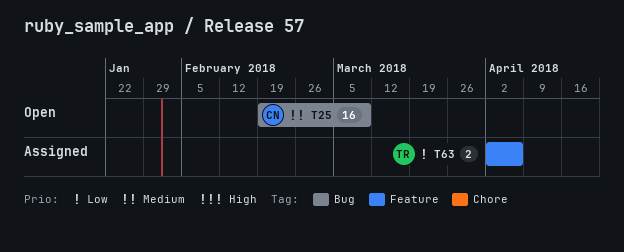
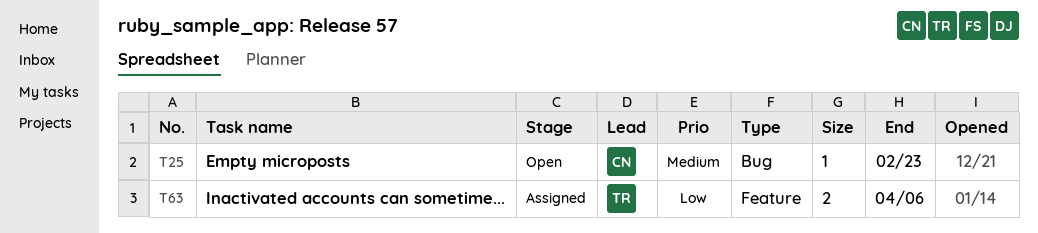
T25, estimate: 16 -> 1
T25, due: Mar 9 -> Feb 23

